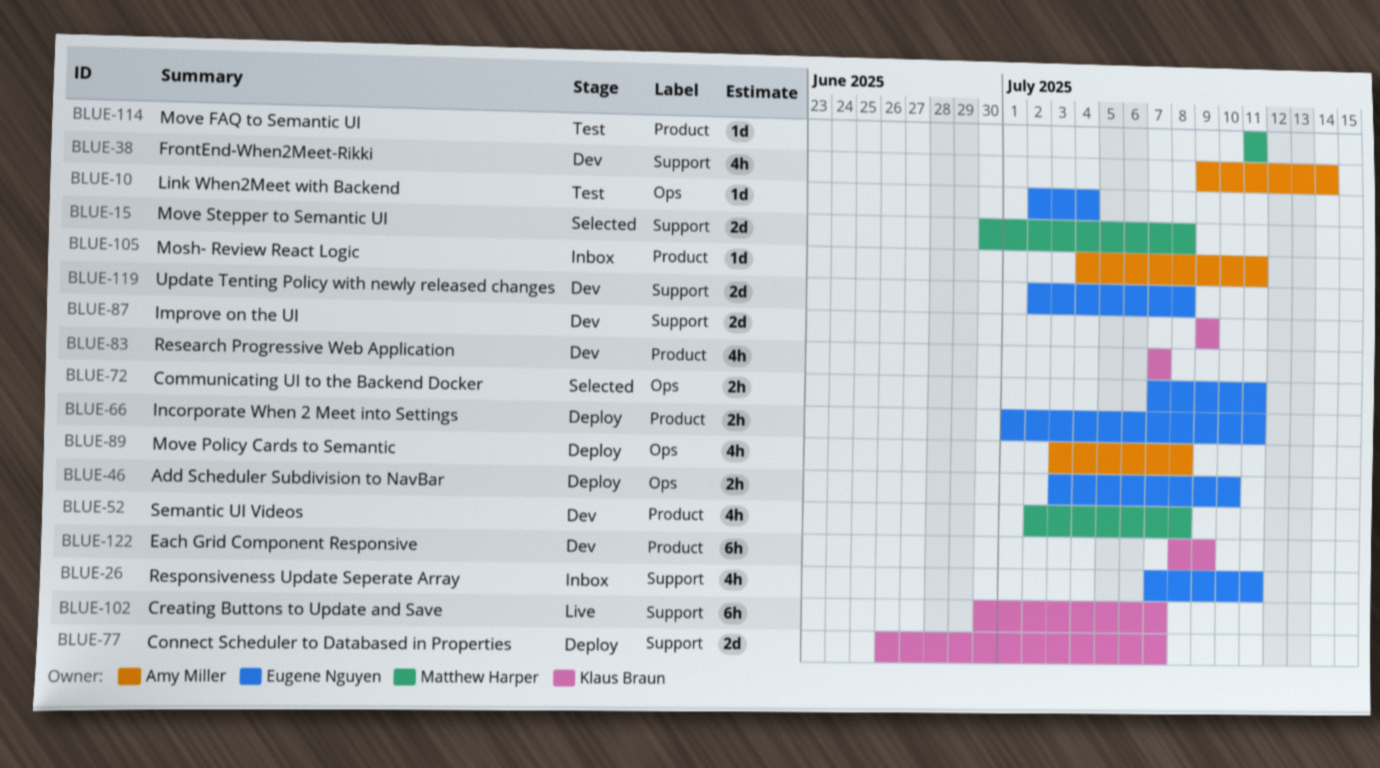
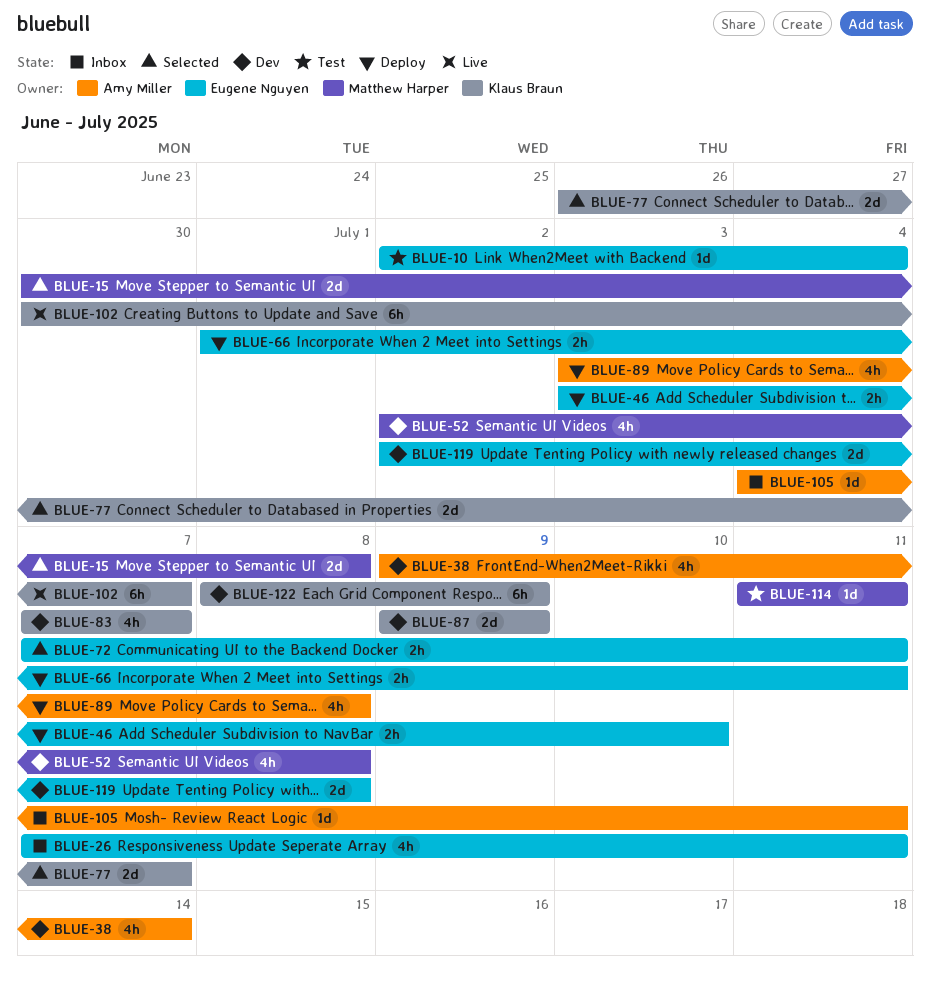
BLUE-77, status: Deploy -> Selected

